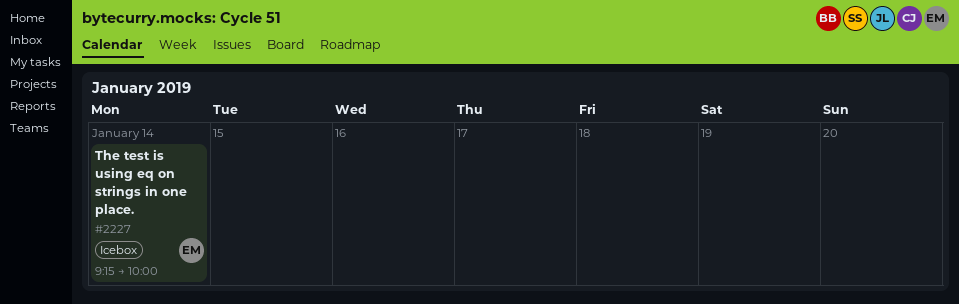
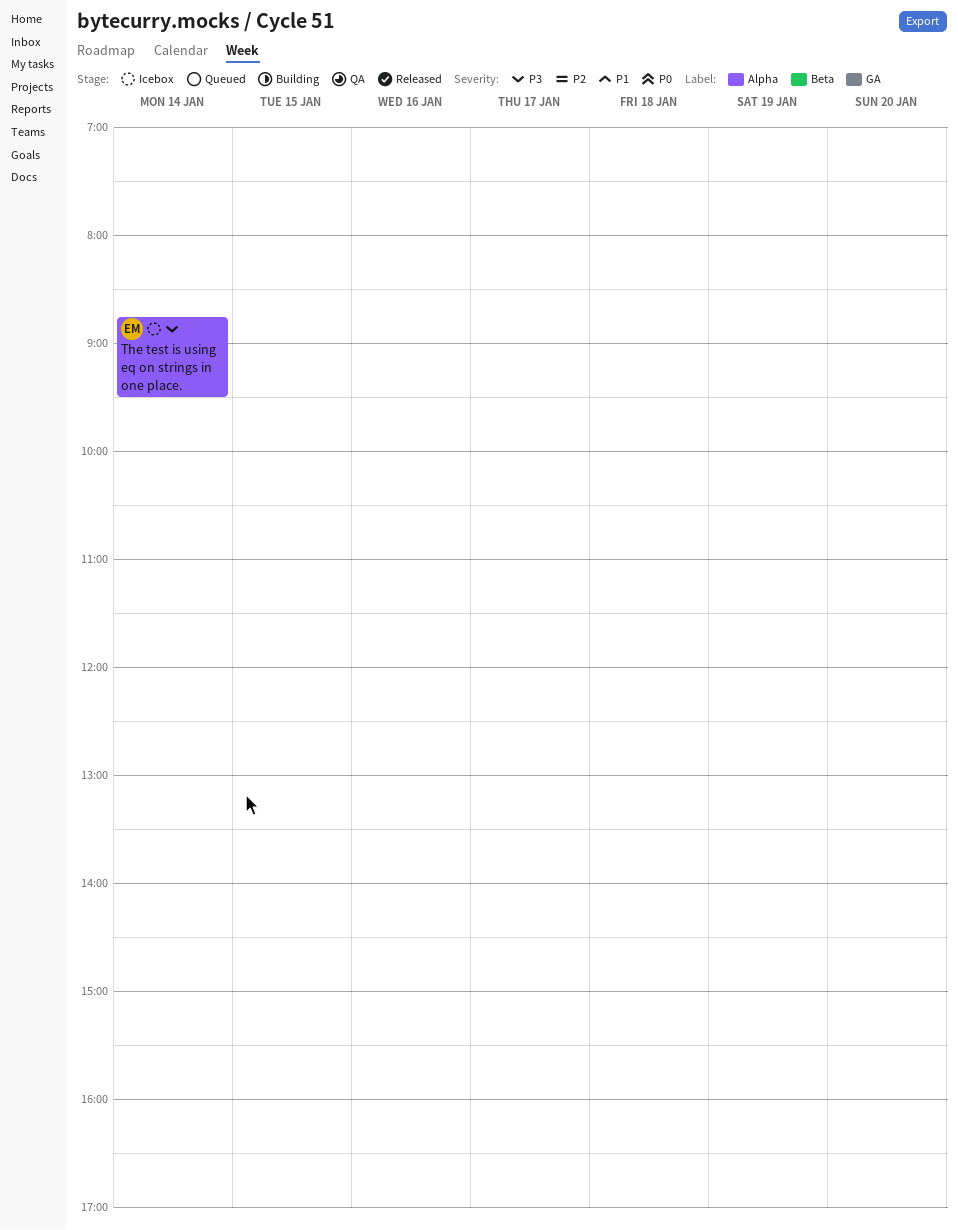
The test is using eq on strings in one place., begins: 09:15 -> 08:45
The test is using eq on strings in one place., ends: 10:00 -> 09:30

